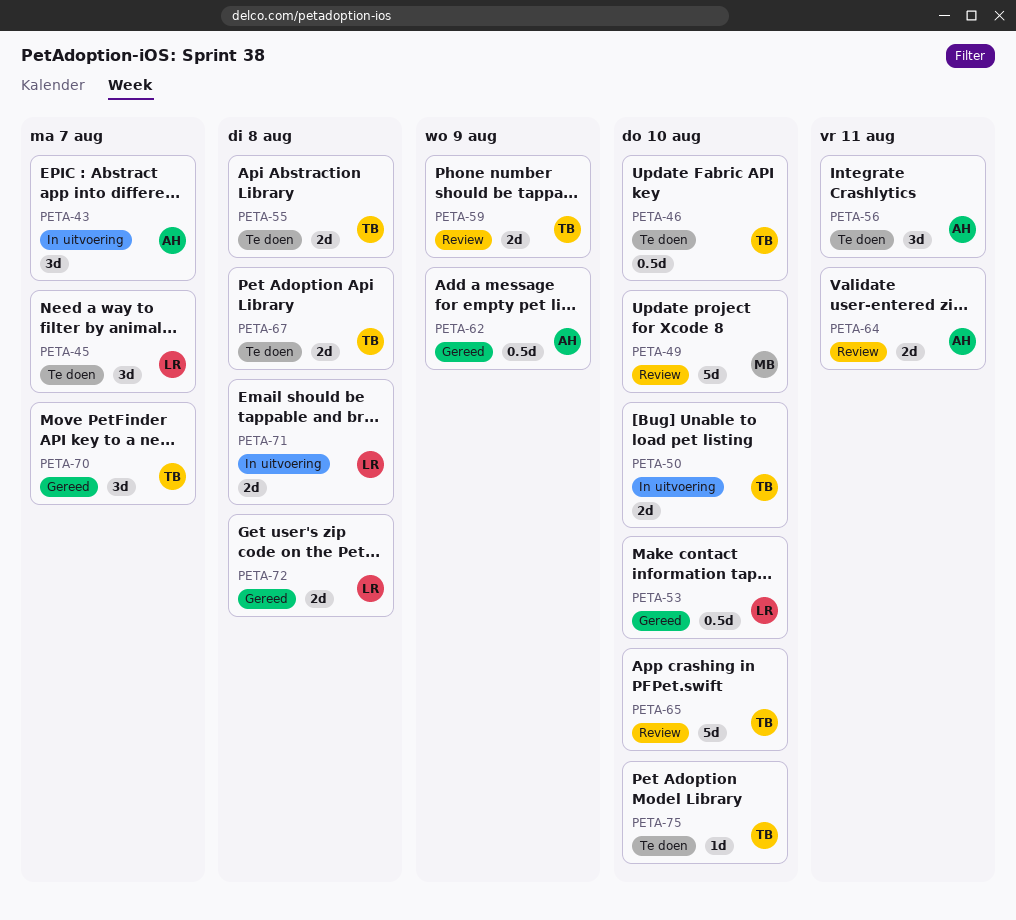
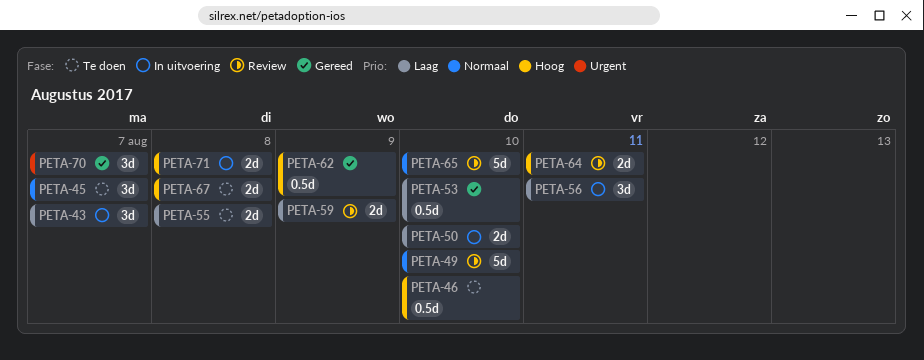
PETA-56, status: Te doen -> In uitvoering
PETA-72: present -> none
PETA-75: present -> none

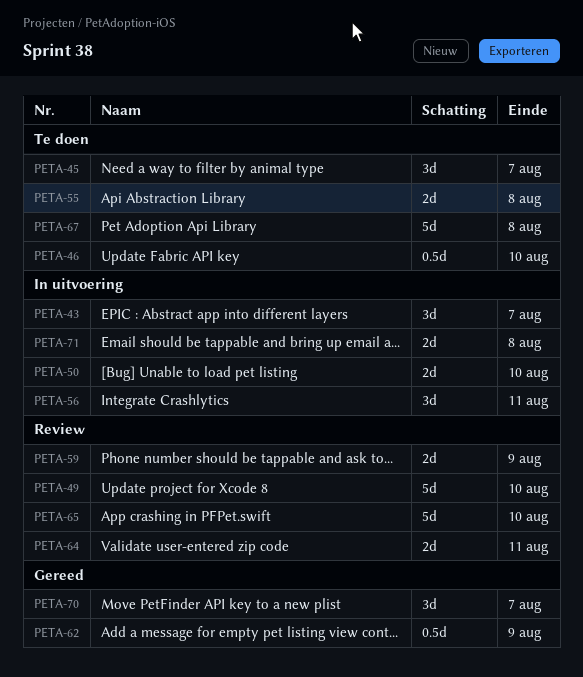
PETA-53: present -> none
PETA-67, estimate: 2d -> 5d

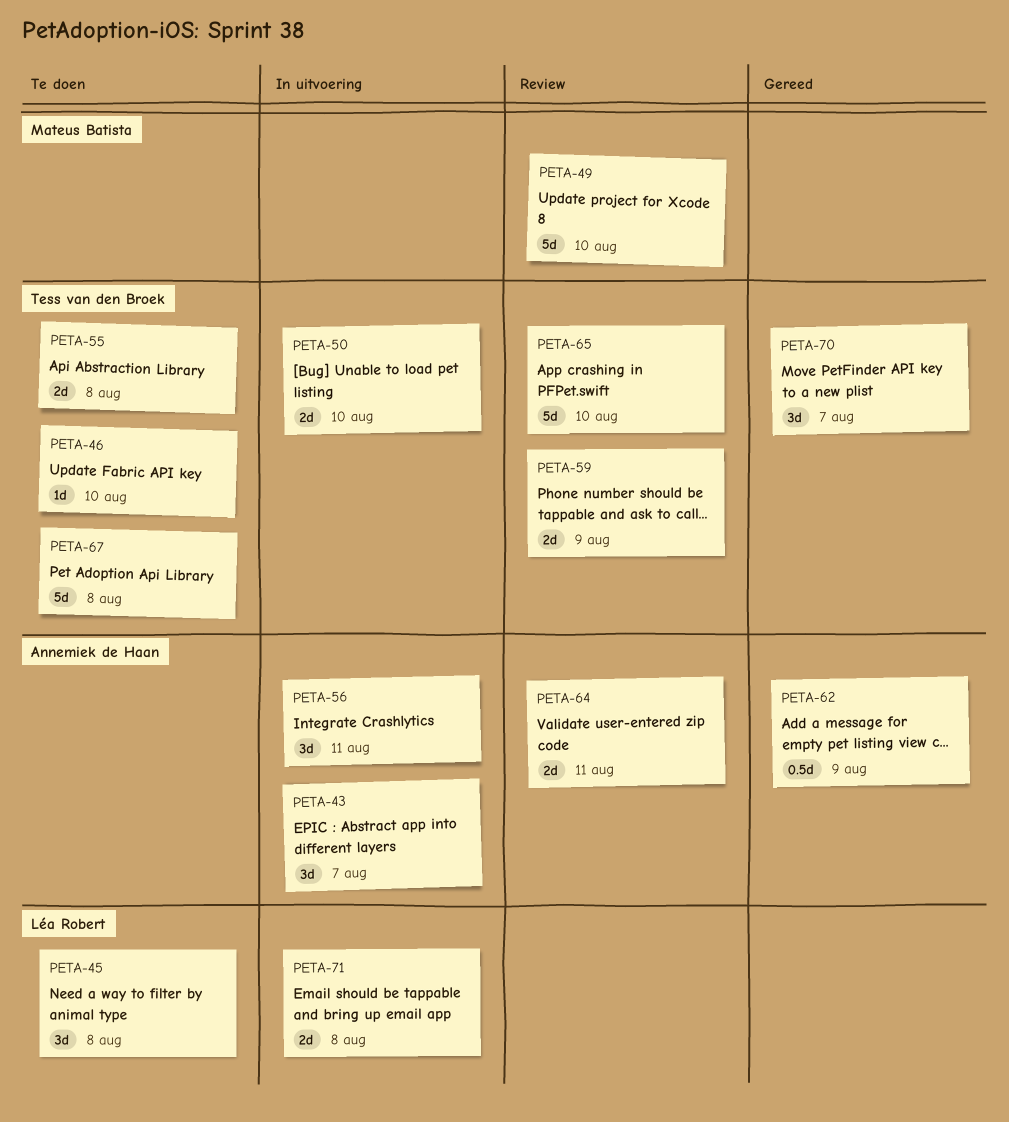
PETA-45, due: Aug 7 -> Aug 8
PETA-46, estimate: 0.5d -> 1d

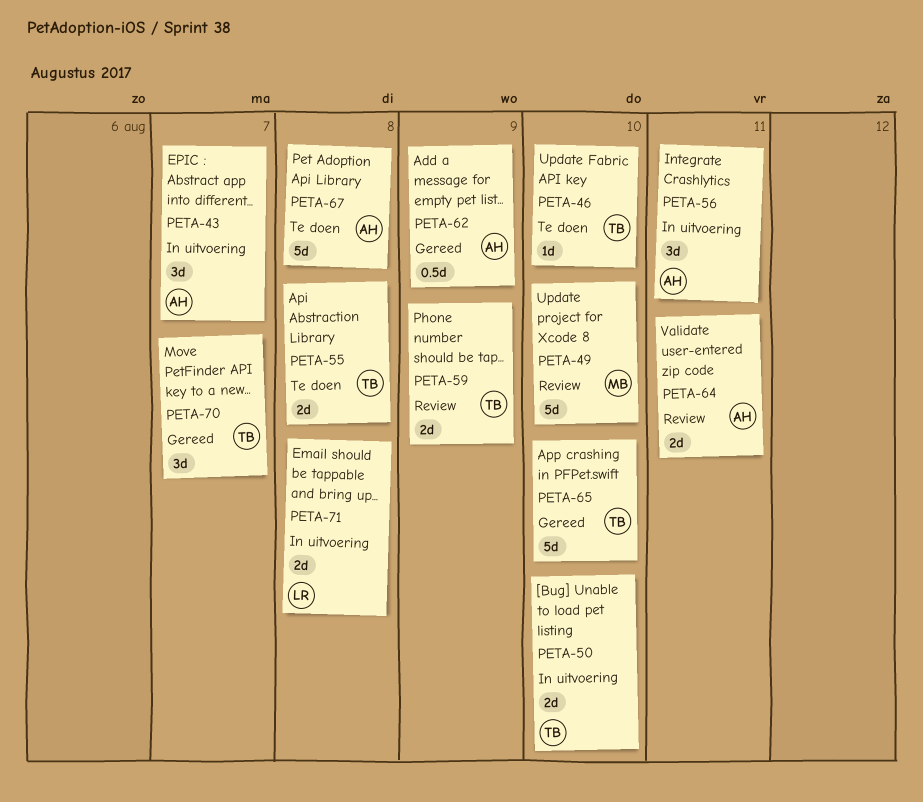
PETA-45: present -> none
PETA-65, status: Review -> Gereed
PETA-67, owner: Tess van den Broek -> Annemiek de Haan

